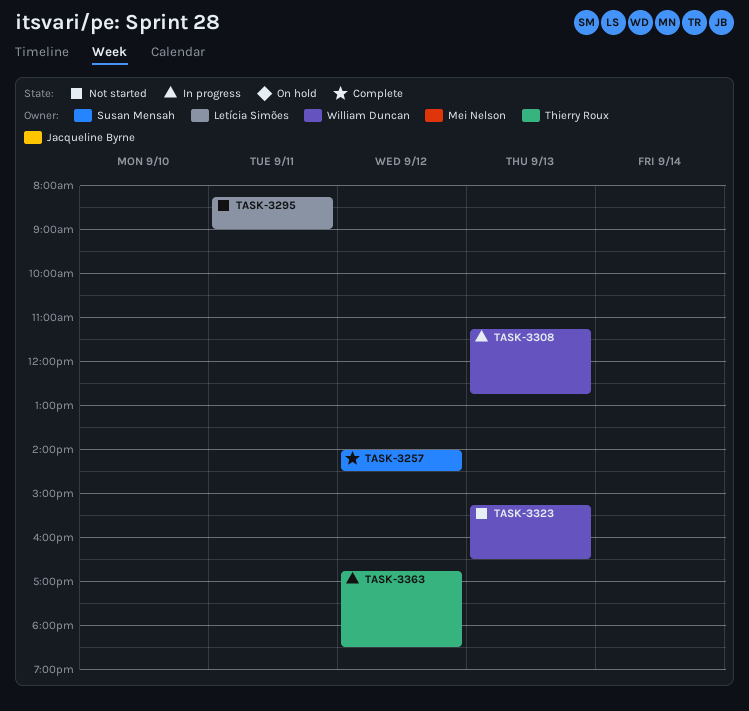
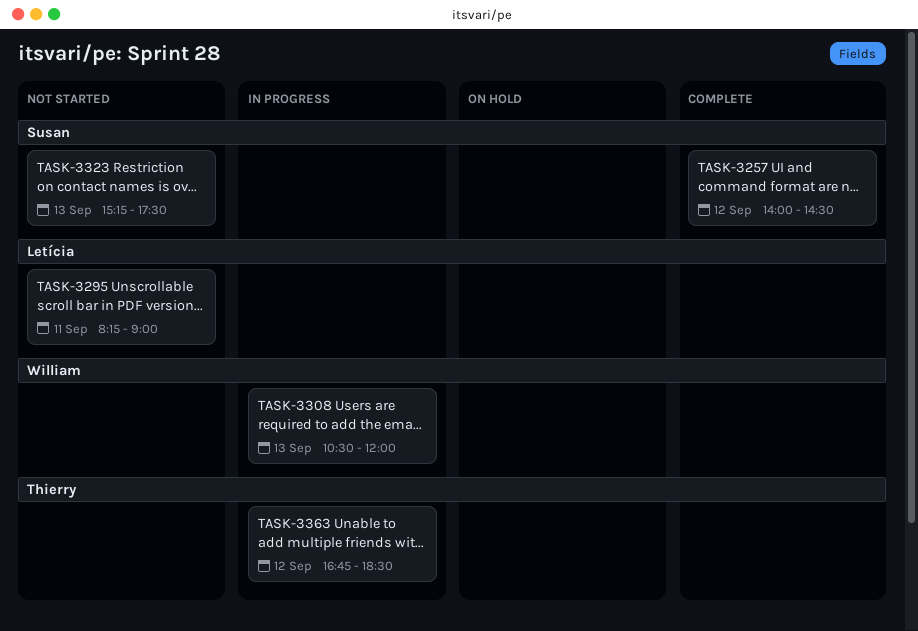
TASK-3308, begins: 11:15 -> 10:30
TASK-3308, ends: 12:45 -> 12:00
TASK-3323, owner: William Duncan -> Susan Mensah
TASK-3323, ends: 16:30 -> 17:30

